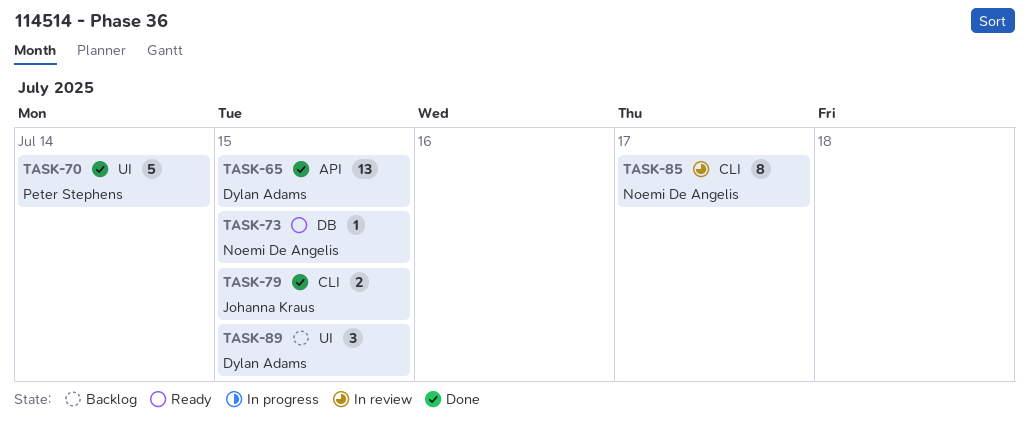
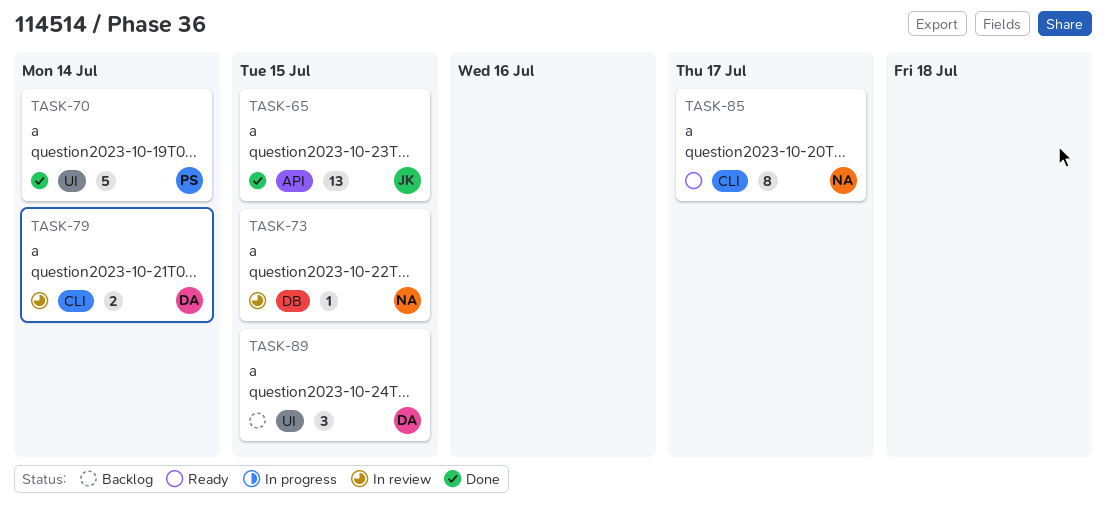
TASK-65, owner: Dylan Adams -> Johanna Kraus
TASK-73, status: Ready -> In review
TASK-79, status: Done -> In review
TASK-79, owner: Johanna Kraus -> Dylan Adams
TASK-79, due: Jul 15 -> Jul 14
TASK-85, status: In review -> Ready

